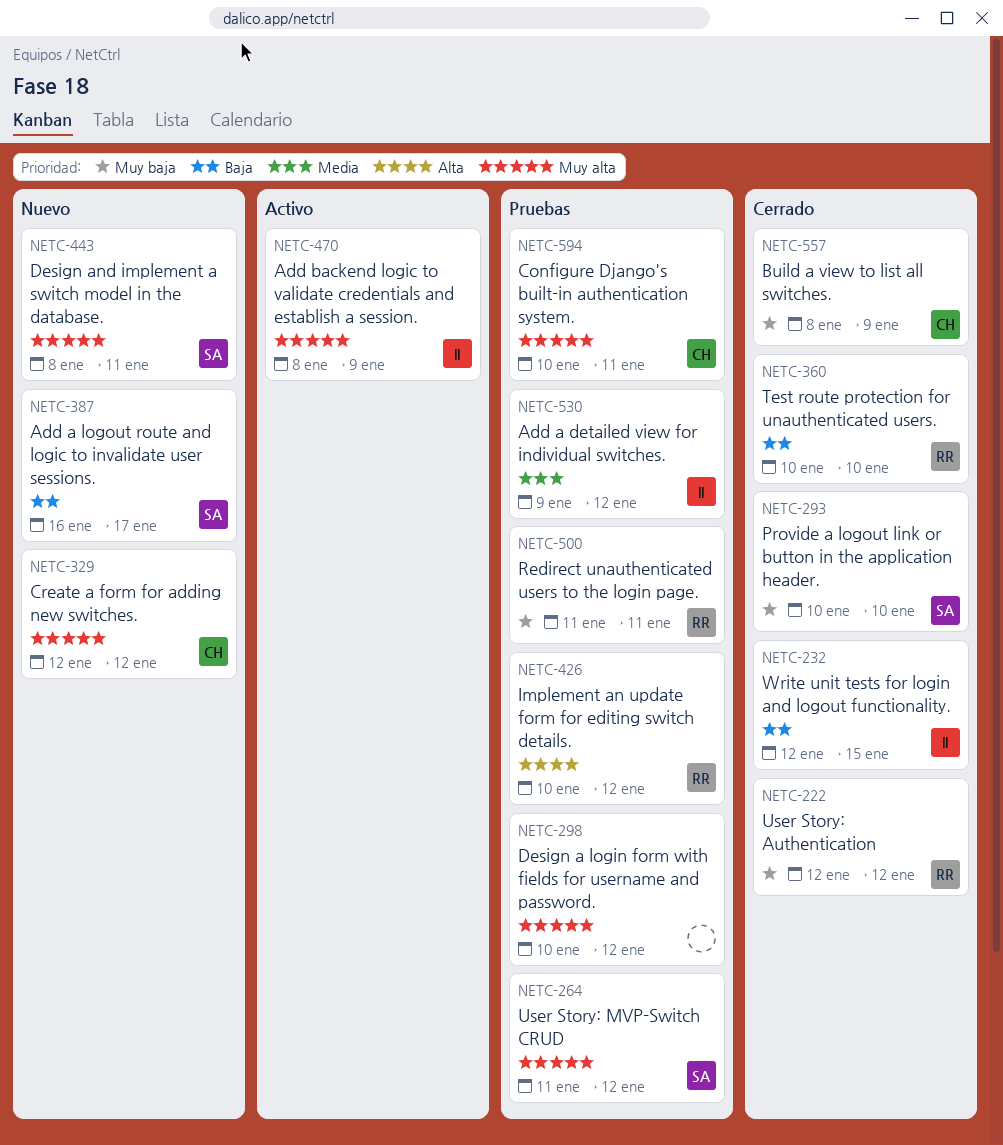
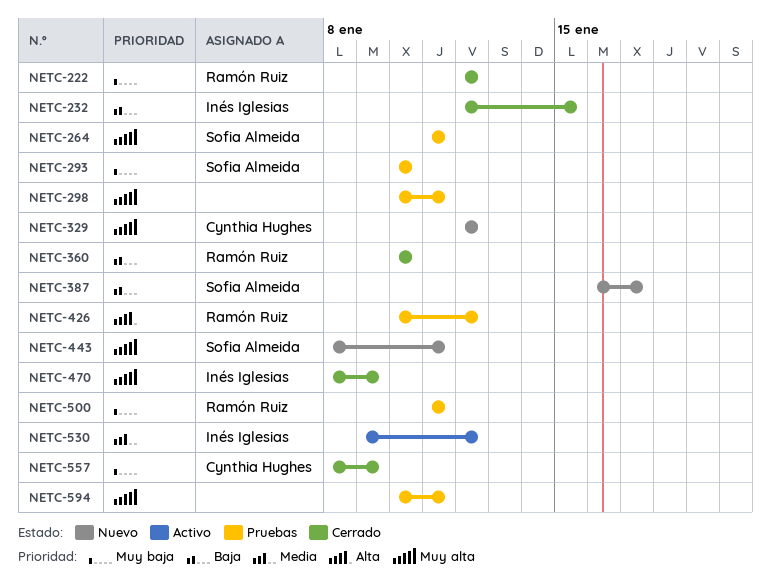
NETC-264, due: Jan 12 -> Jan 11
NETC-293, status: Cerrado -> Pruebas
NETC-298, due: Jan 12 -> Jan 11
NETC-470, status: Activo -> Cerrado
NETC-530, status: Pruebas -> Activo
NETC-594, owner: Cynthia Hughes -> none

